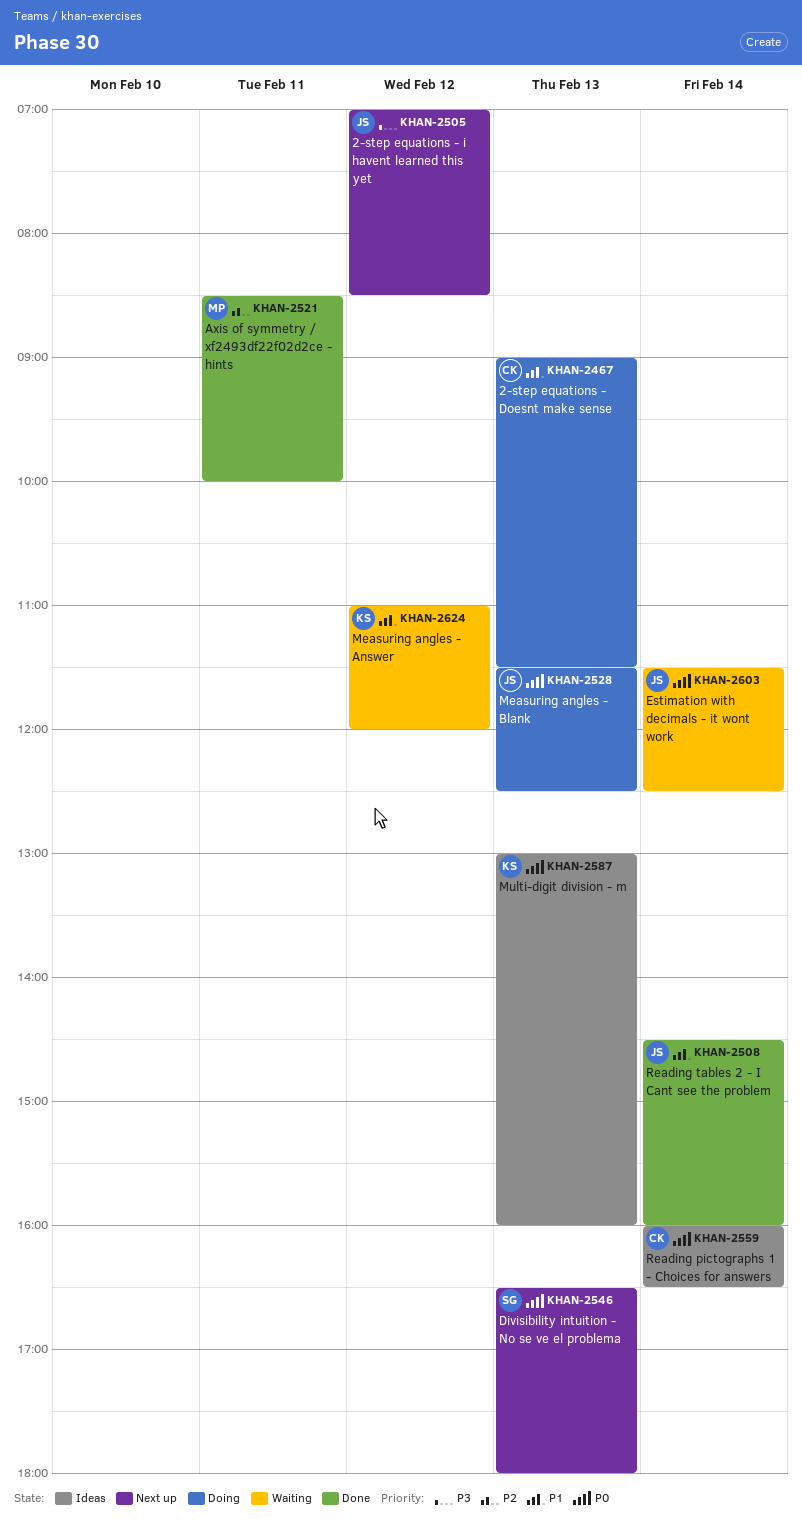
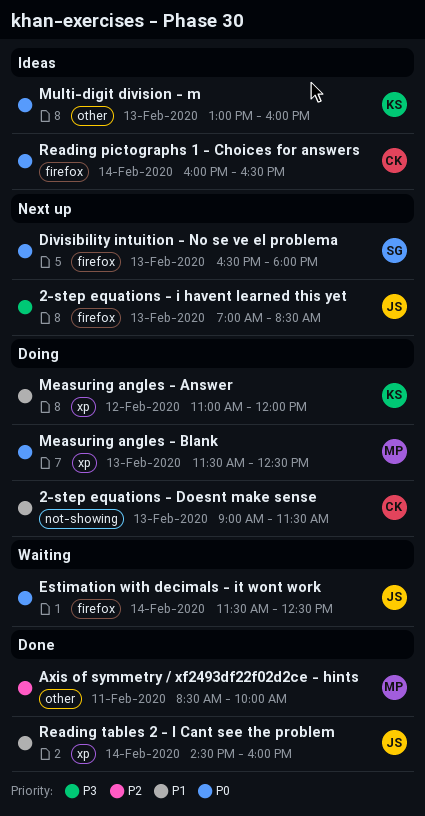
2-step equations - i havent learned this yet, day: Feb 12 -> Feb 13
Measuring angles - Answer, status: Waiting -> Doing
Measuring angles - Blank, owner: JS -> MP

